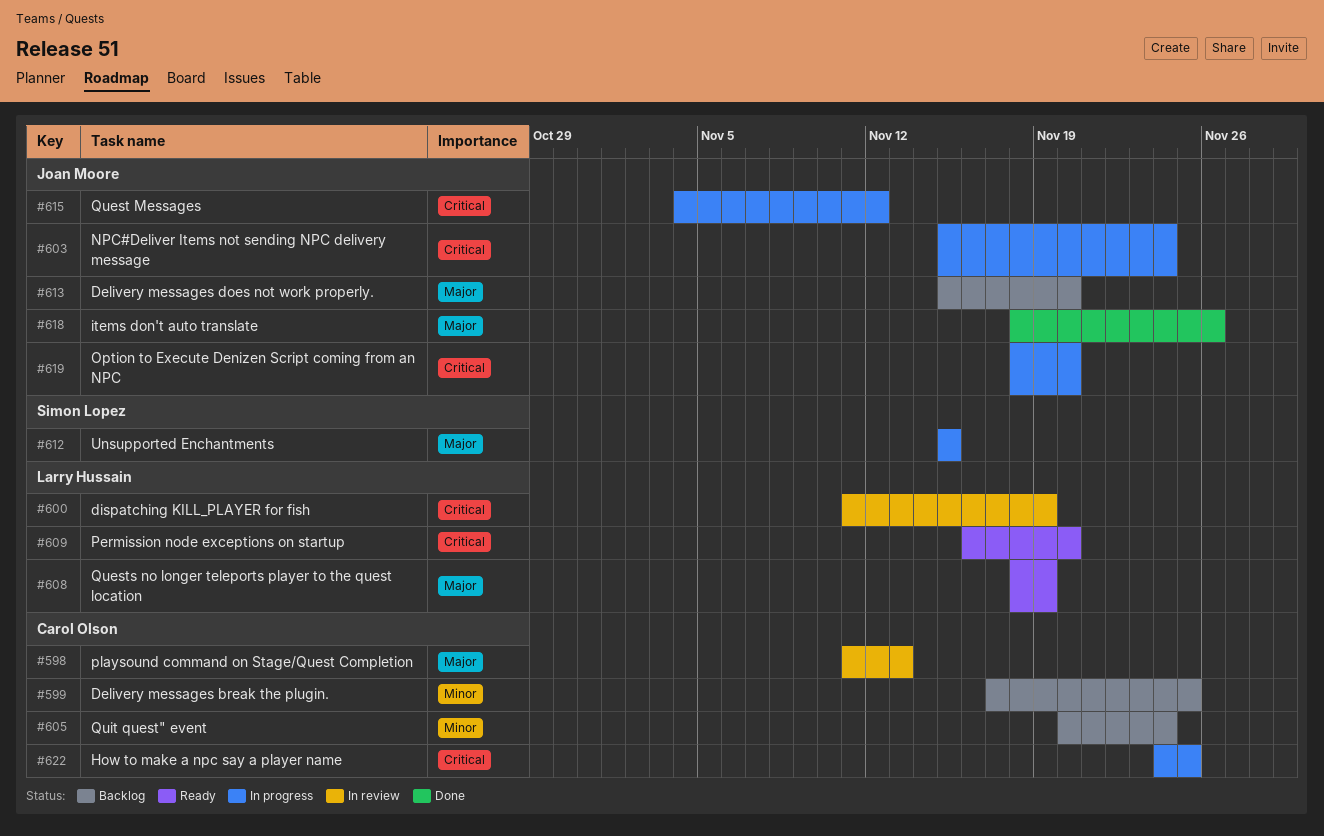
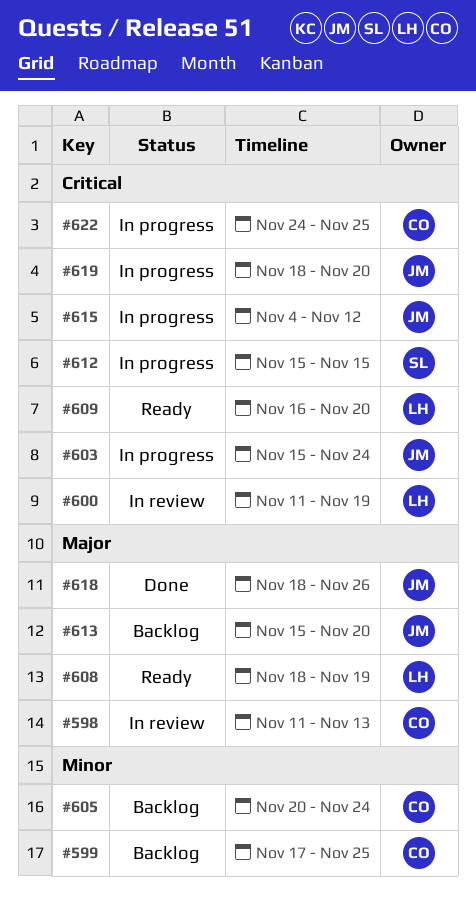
#612, priority: Major -> Critical

